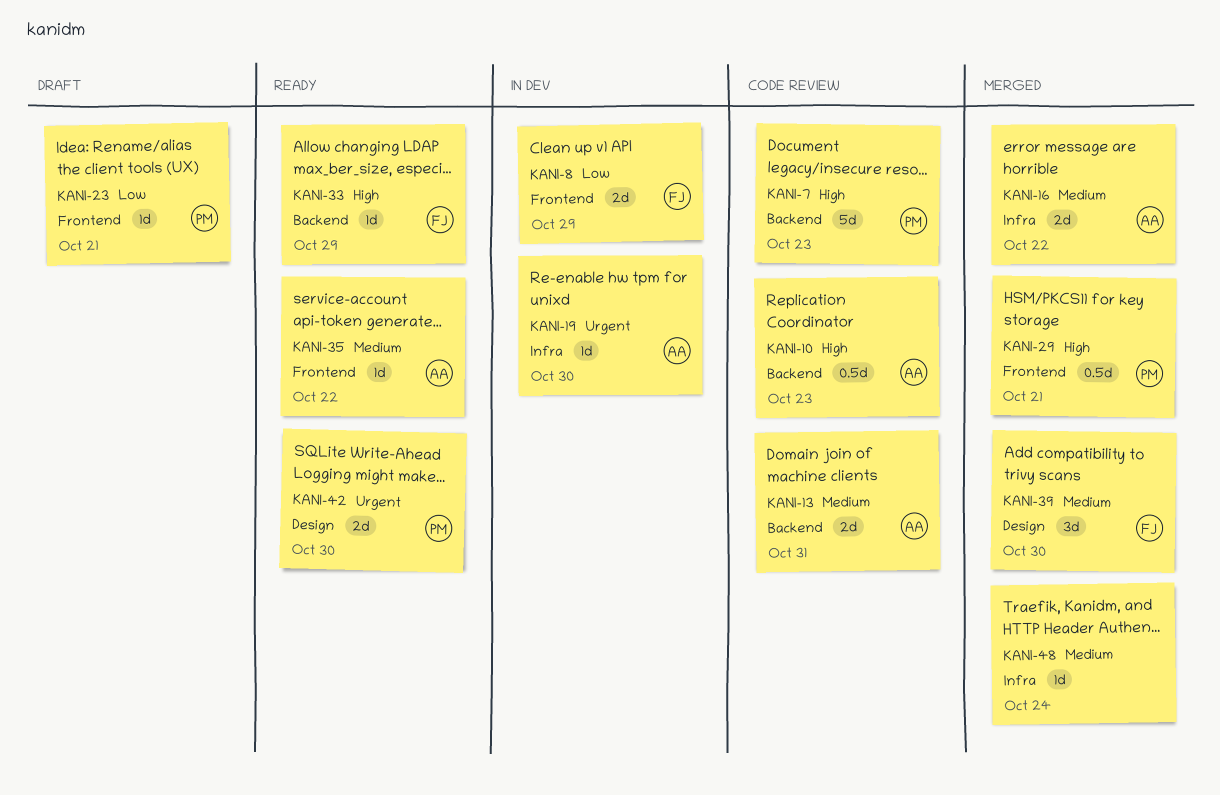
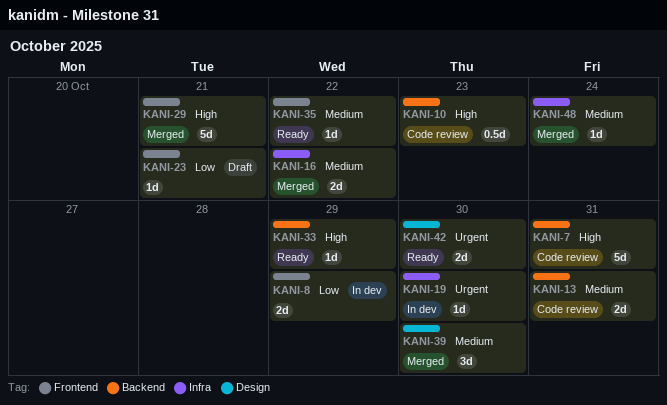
KANI-7, due: Oct 23 -> Oct 31
KANI-29, estimate: 0.5d -> 5d

